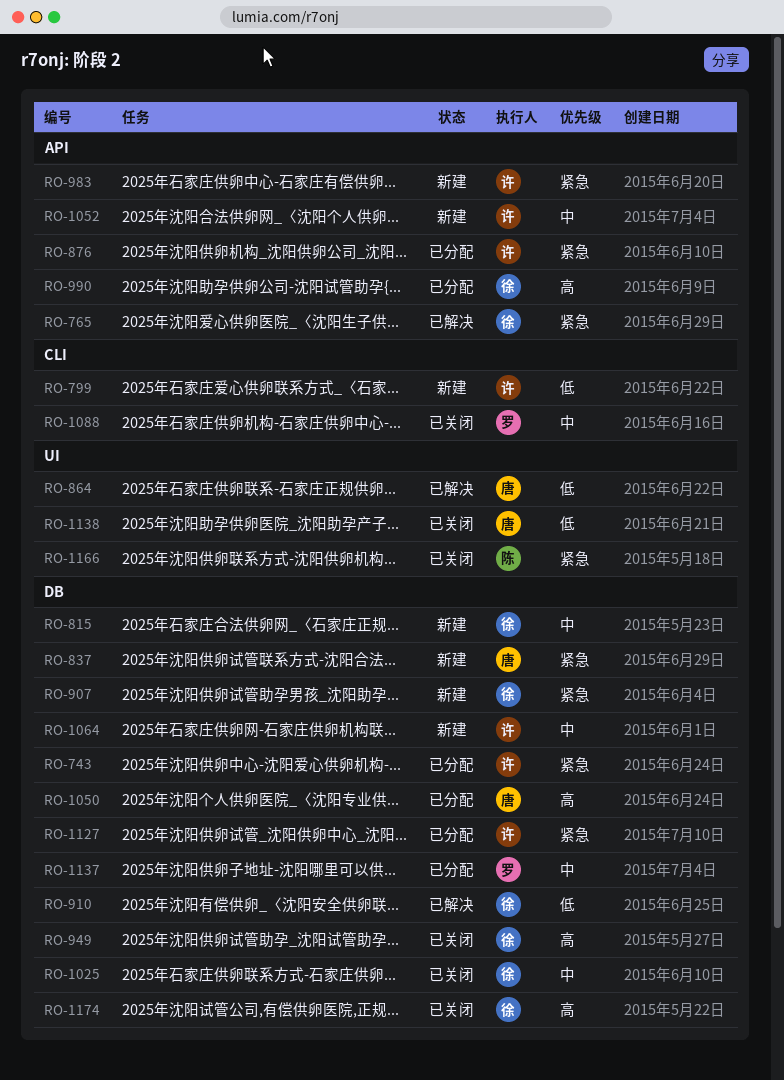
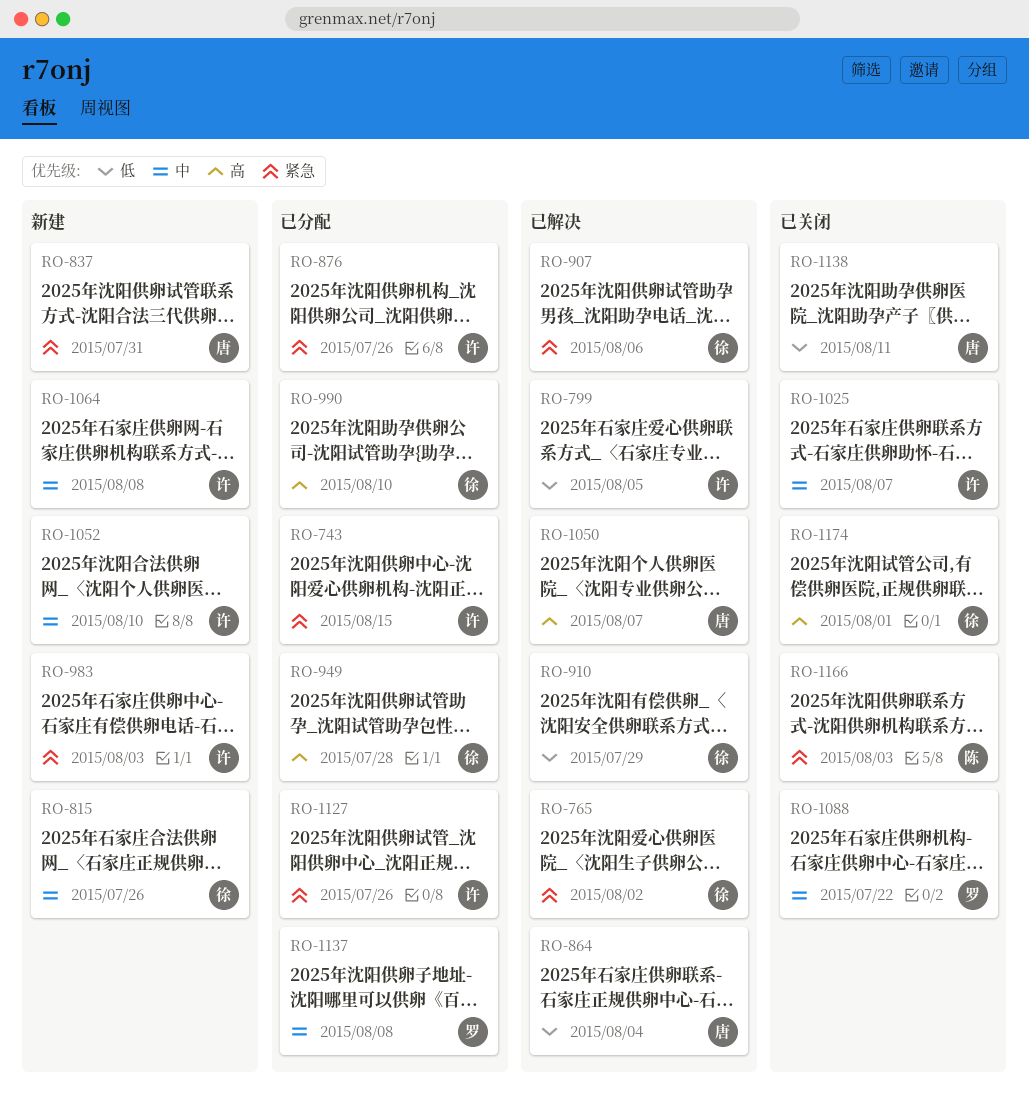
RO-799, status: 新建 -> 已解决
RO-907, status: 新建 -> 已解决
RO-949, status: 已关闭 -> 已分配
RO-1025, owner: 徐 -> 许
RO-1050, status: 已分配 -> 已解决

